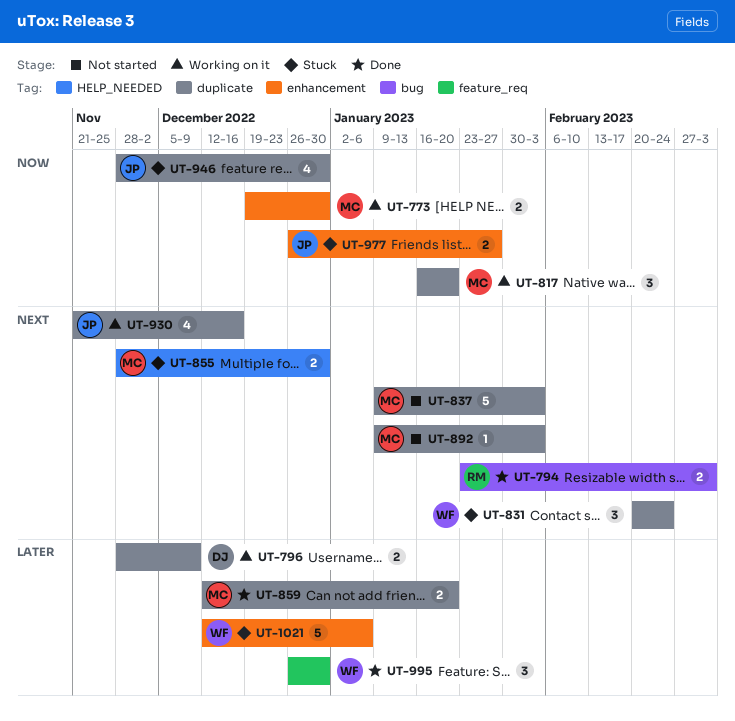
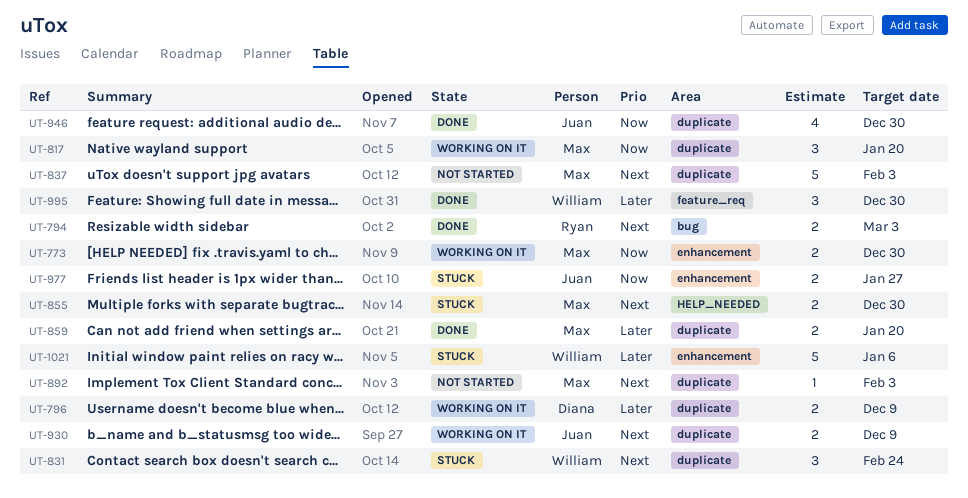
UT-930, estimate: 4 -> 2
UT-930, due: Dec 16 -> Dec 9
UT-946, status: Stuck -> Done

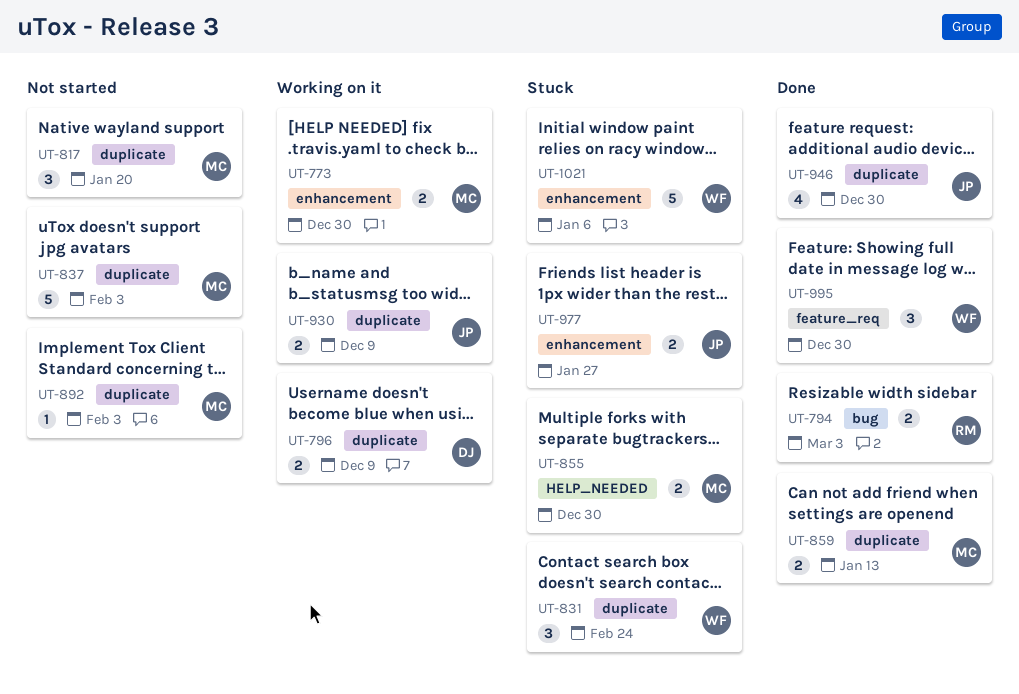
UT-817, status: Working on it -> Not started
UT-859, due: Jan 20 -> Jan 13

